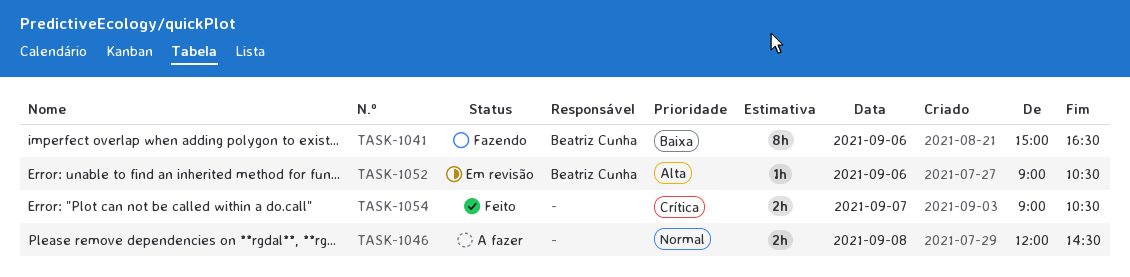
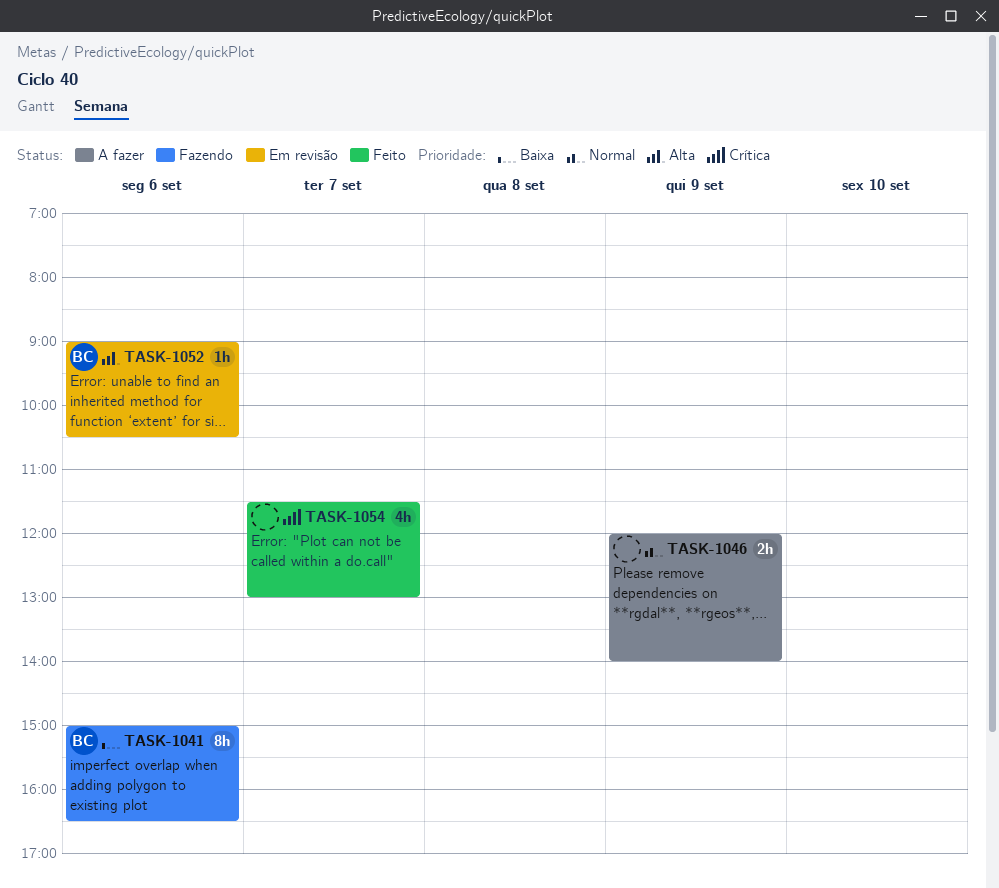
TASK-1046, day: Sep 8 -> Sep 9
TASK-1046, ends: 14:30 -> 14:00
TASK-1054, estimate: 2h -> 4h
TASK-1054, begins: 09:00 -> 11:30
TASK-1054, ends: 10:30 -> 13:00

